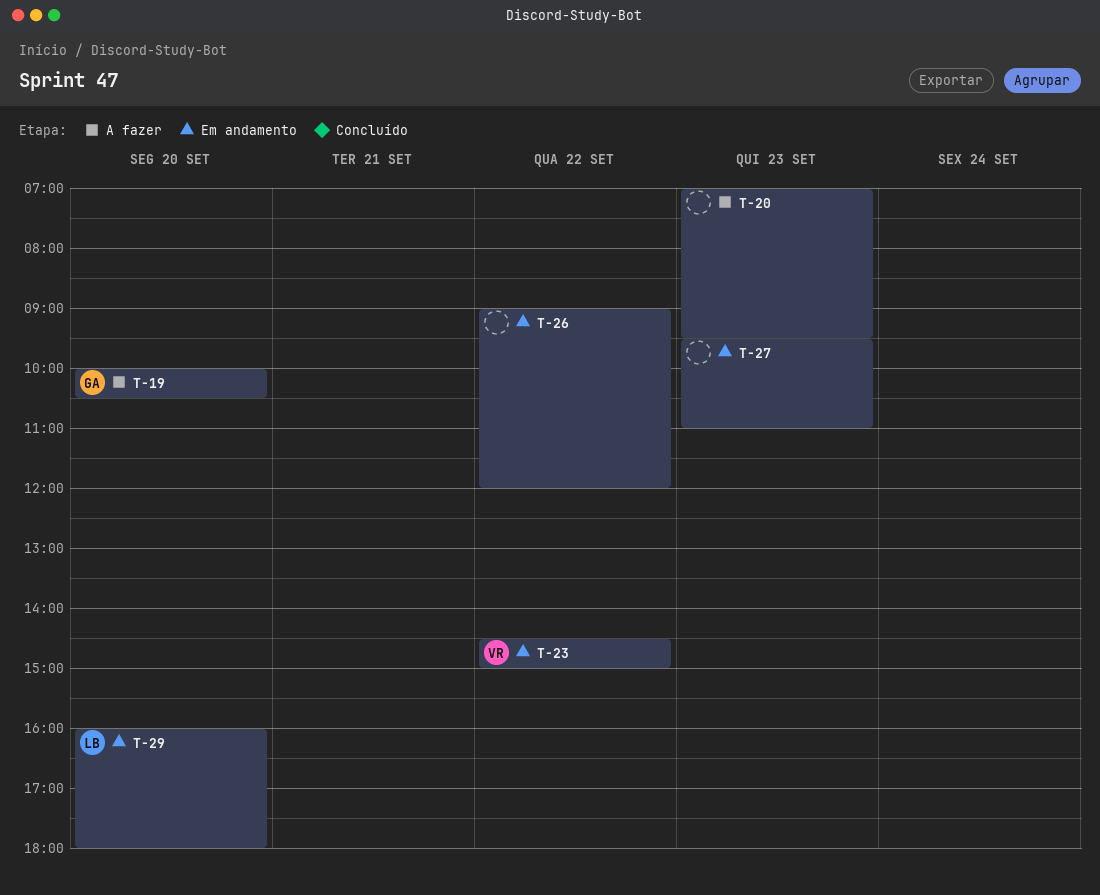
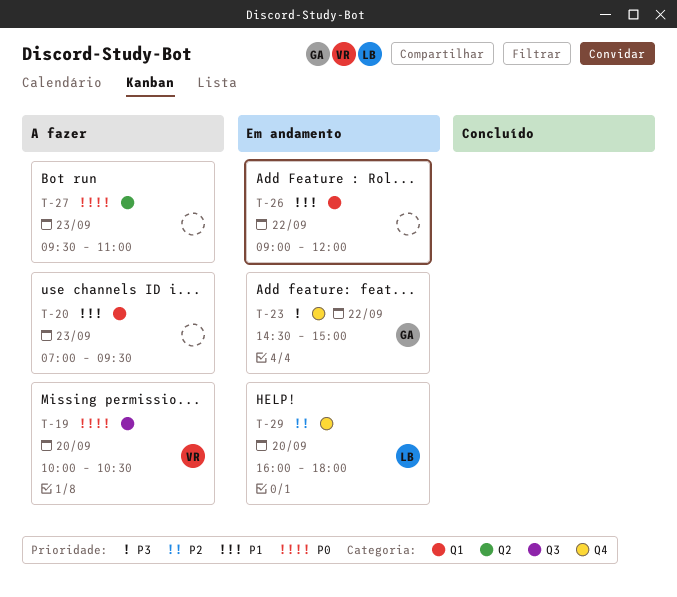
T-19, owner: GA -> VR
T-23, owner: VR -> GA
T-27, status: Em andamento -> A fazer

